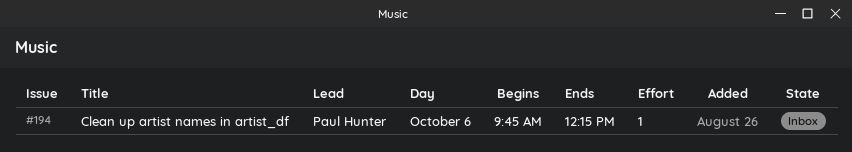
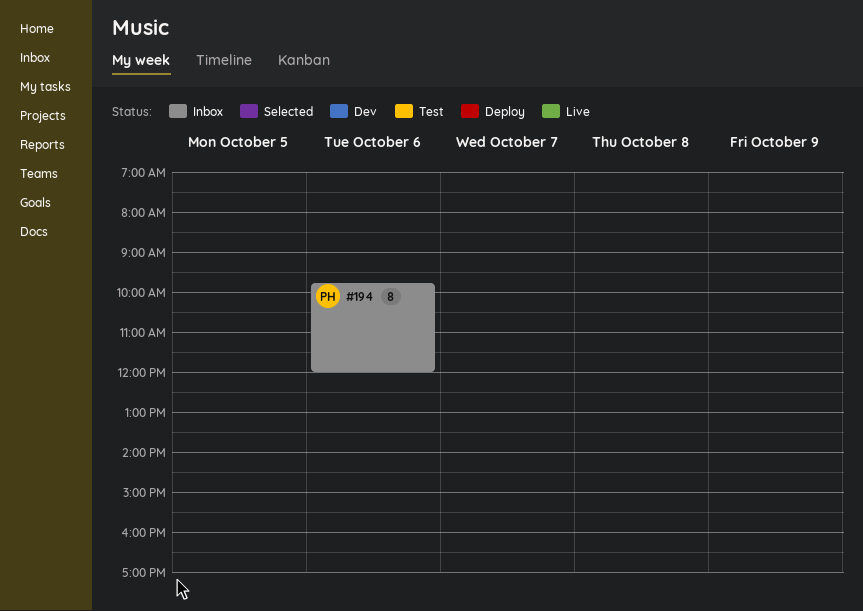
#194, estimate: 1 -> 8
#194, ends: 12:15 -> 12:00

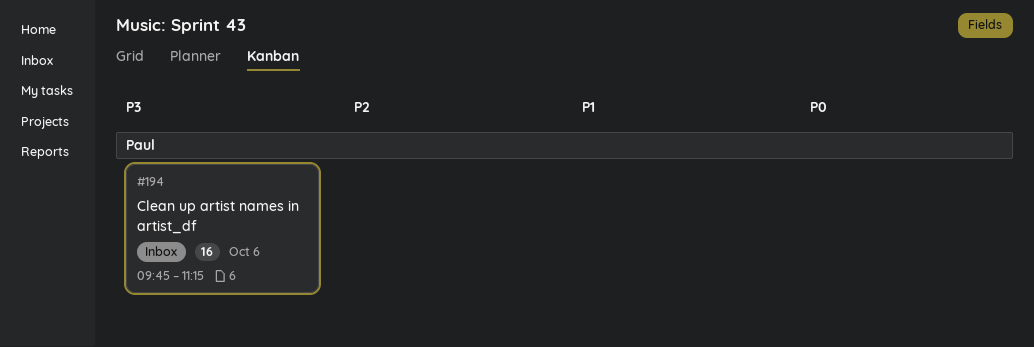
#194, estimate: 8 -> 16
#194, ends: 12:00 -> 11:15

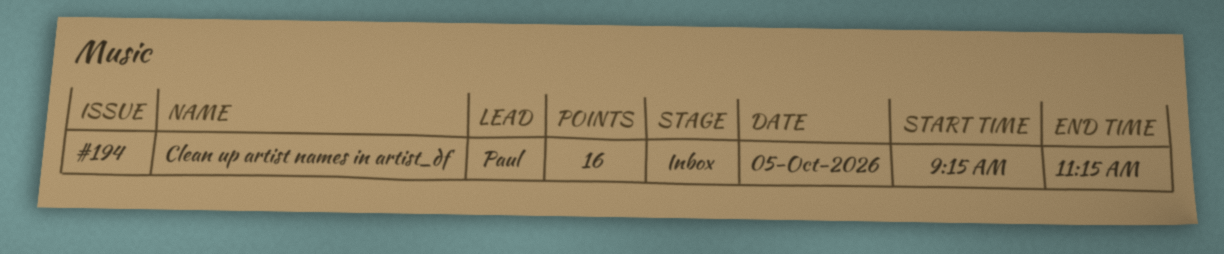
#194, day: Oct 6 -> Oct 5
#194, begins: 09:45 -> 09:15

